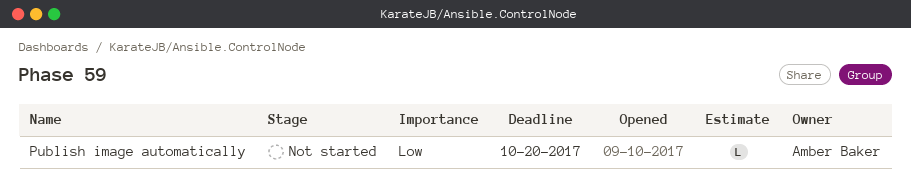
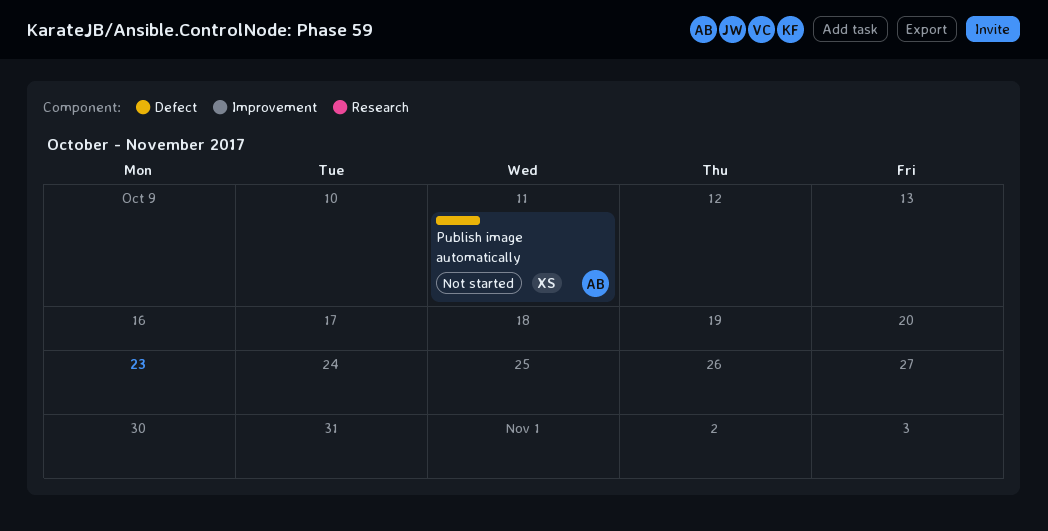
Publish image automatically, estimate: L -> XS
Publish image automatically, due: Oct 20 -> Oct 11

